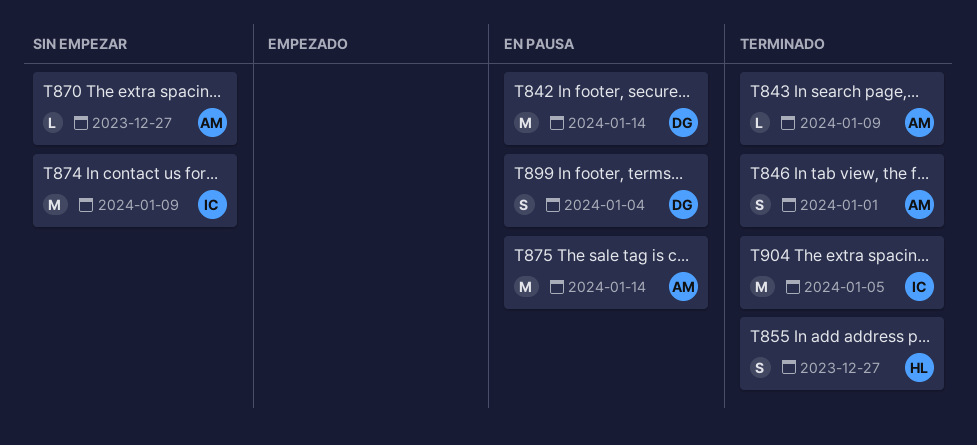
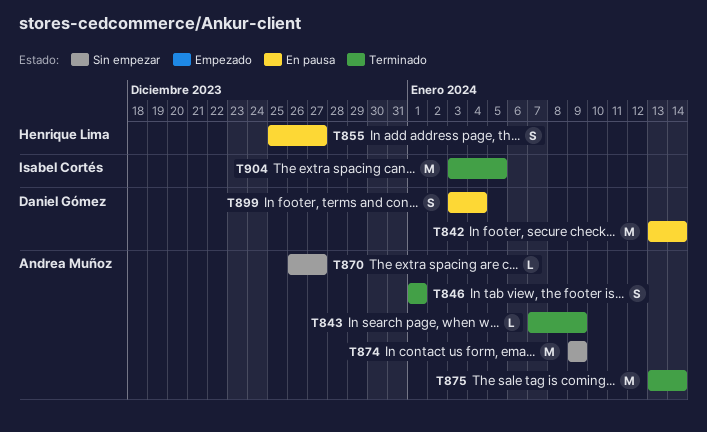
T855, status: Terminado -> En pausa
T874, owner: Isabel Cortés -> Andrea Muñoz
T875, status: En pausa -> Terminado

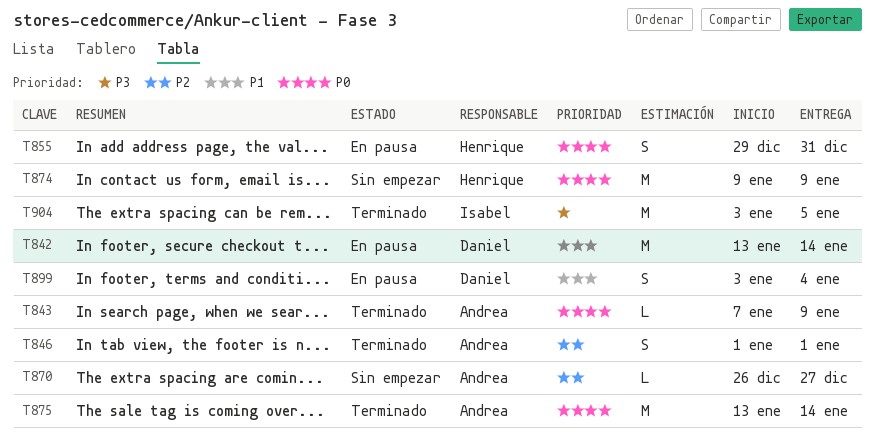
T855, start: Dec 25 -> Dec 29
T855, due: Dec 27 -> Dec 31
T874, owner: Andrea Muñoz -> Henrique Lima

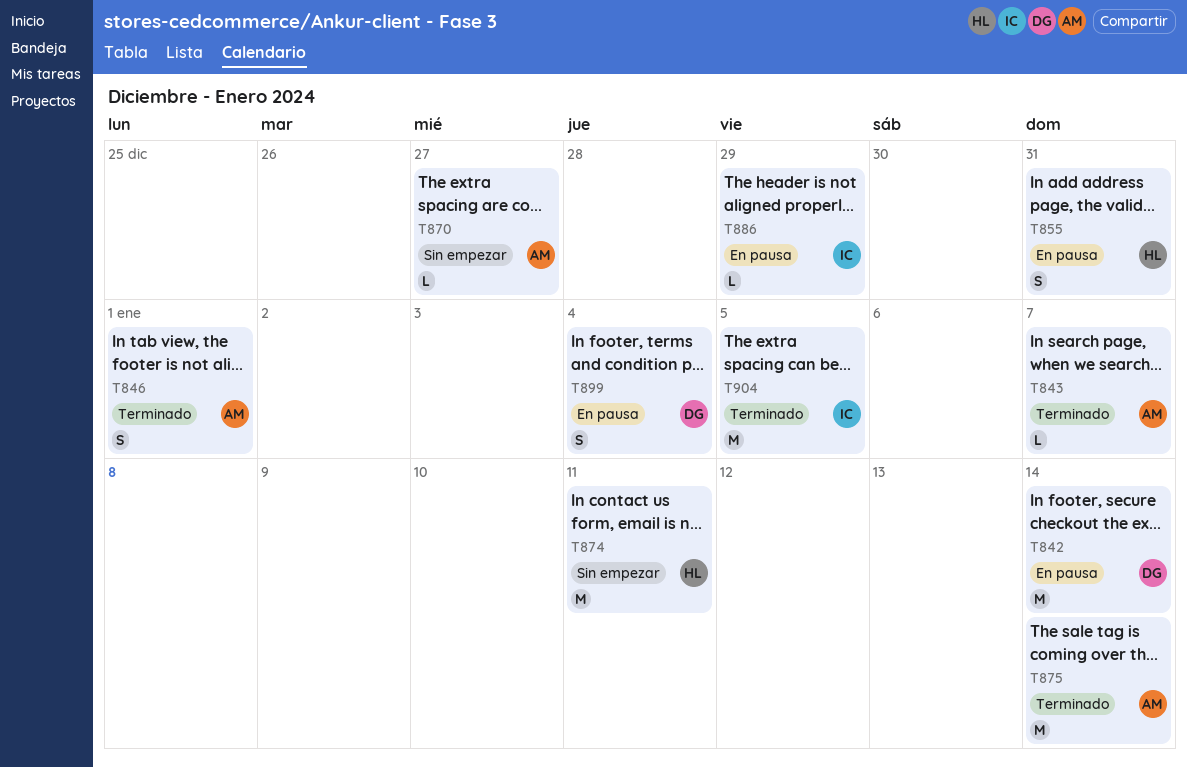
T843, due: Jan 9 -> Jan 7
T874, due: Jan 9 -> Jan 11
T886: none -> present

